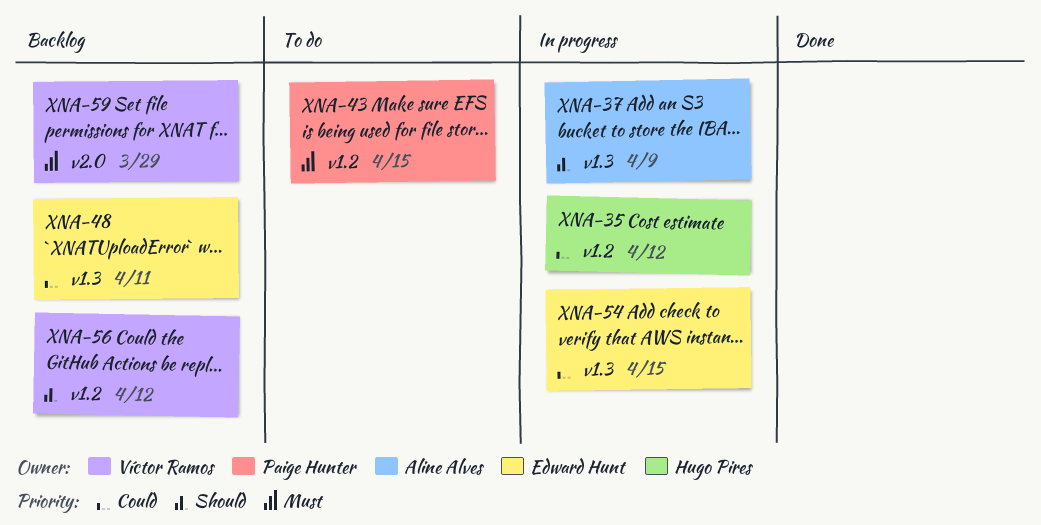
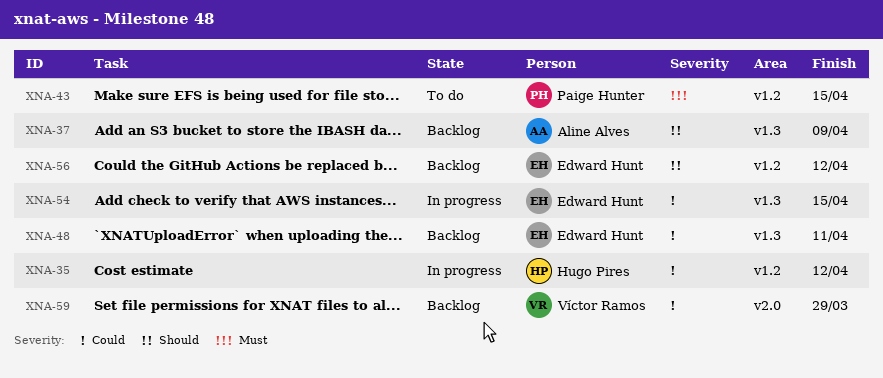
XNA-37, status: In progress -> Backlog
XNA-56, owner: Víctor Ramos -> Edward Hunt
XNA-59, priority: Must -> Could

